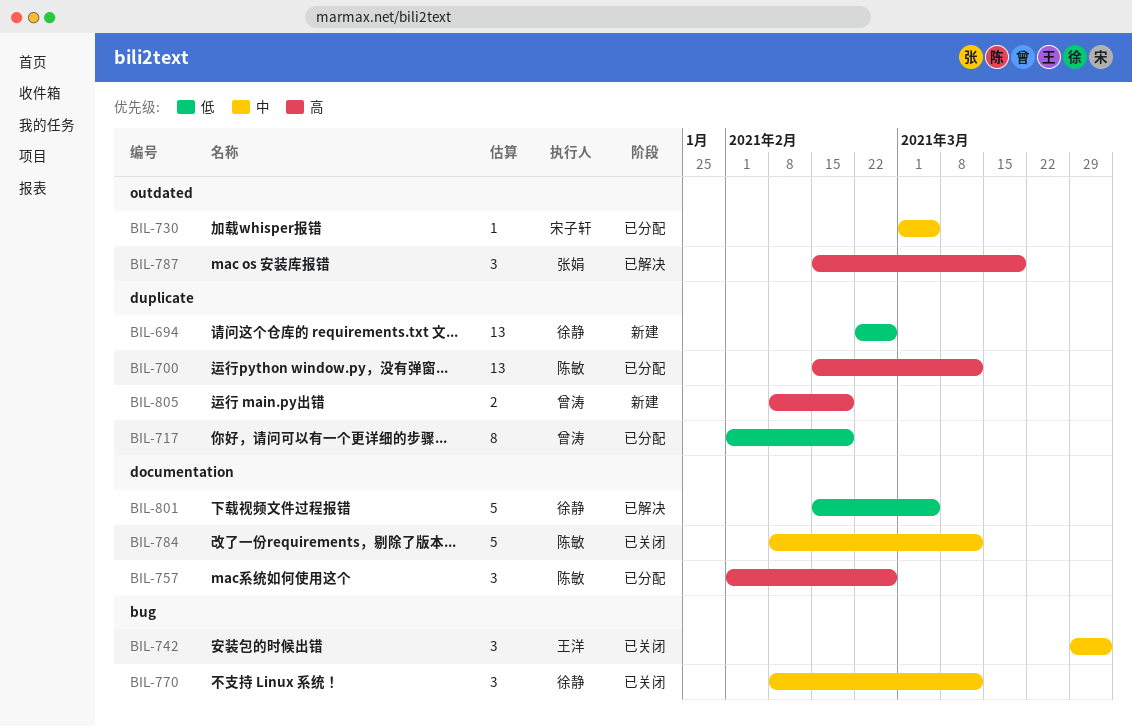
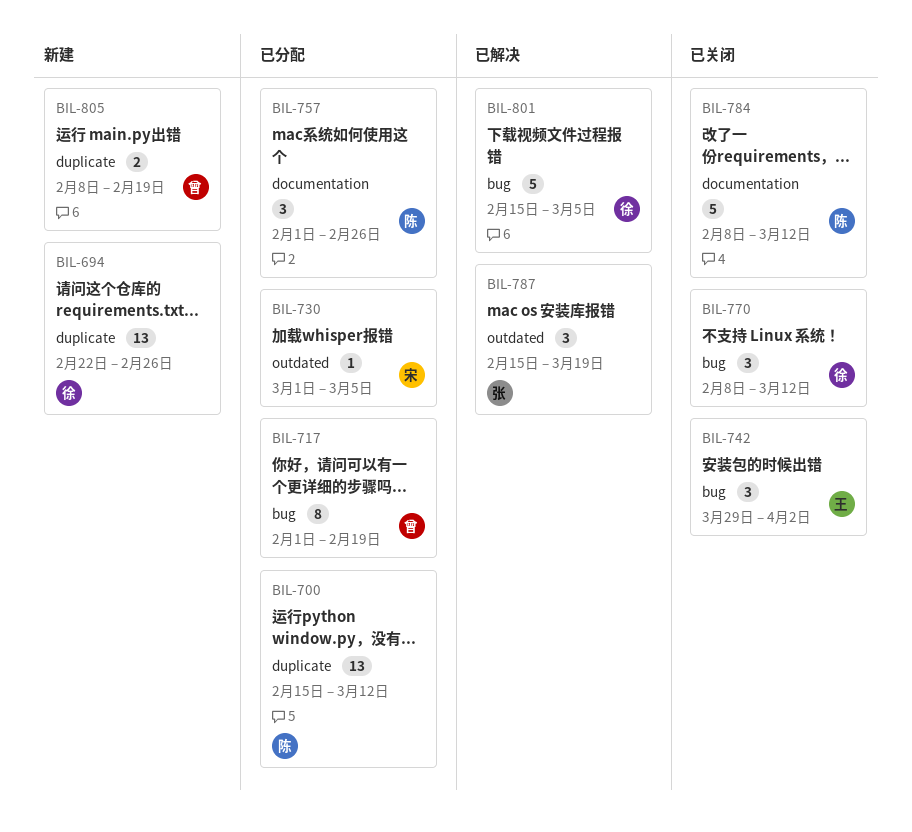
BIL-717, label: duplicate -> bug
BIL-801, label: documentation -> bug

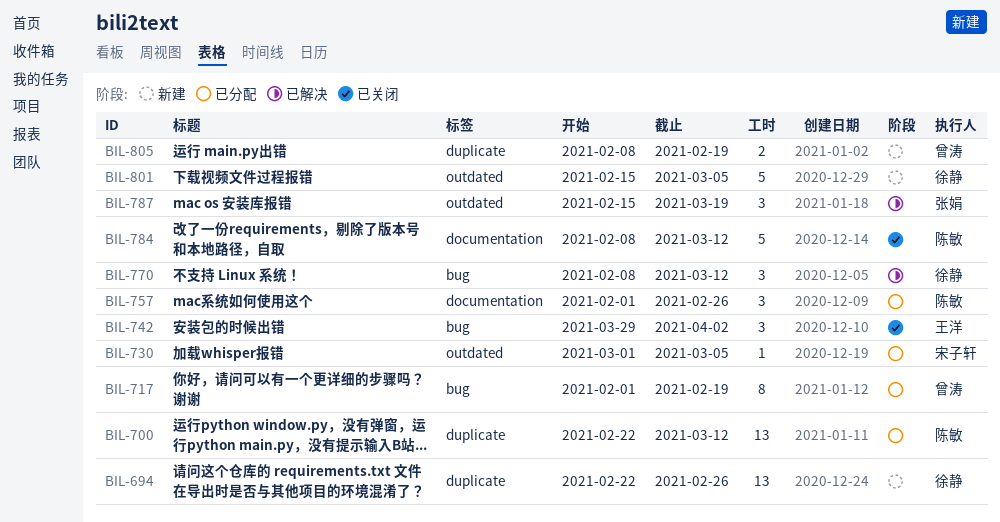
BIL-700, start: Feb 15 -> Feb 22
BIL-770, status: 已关闭 -> 已解决
BIL-801, status: 已解决 -> 新建
BIL-801, label: bug -> outdated

